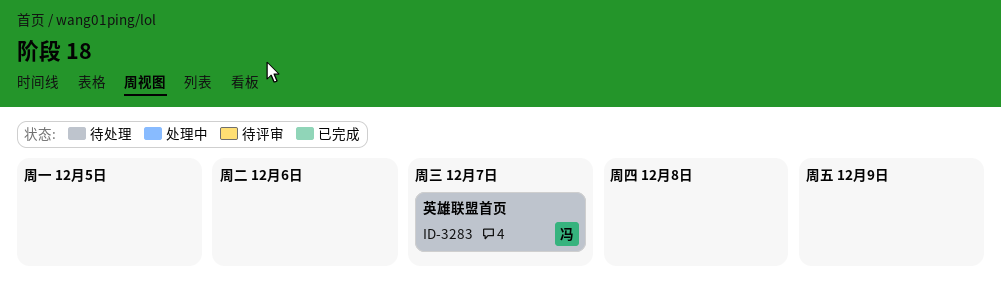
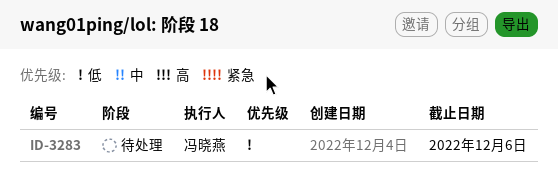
ID-3283, due: Dec 7 -> Dec 6

